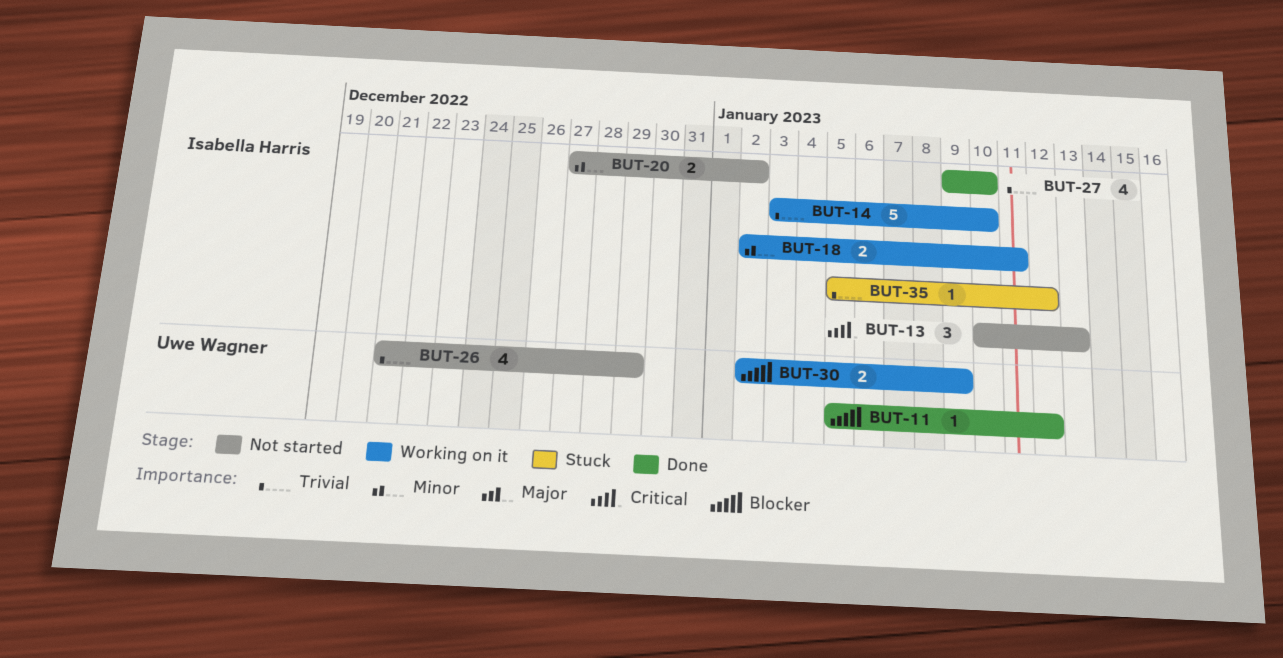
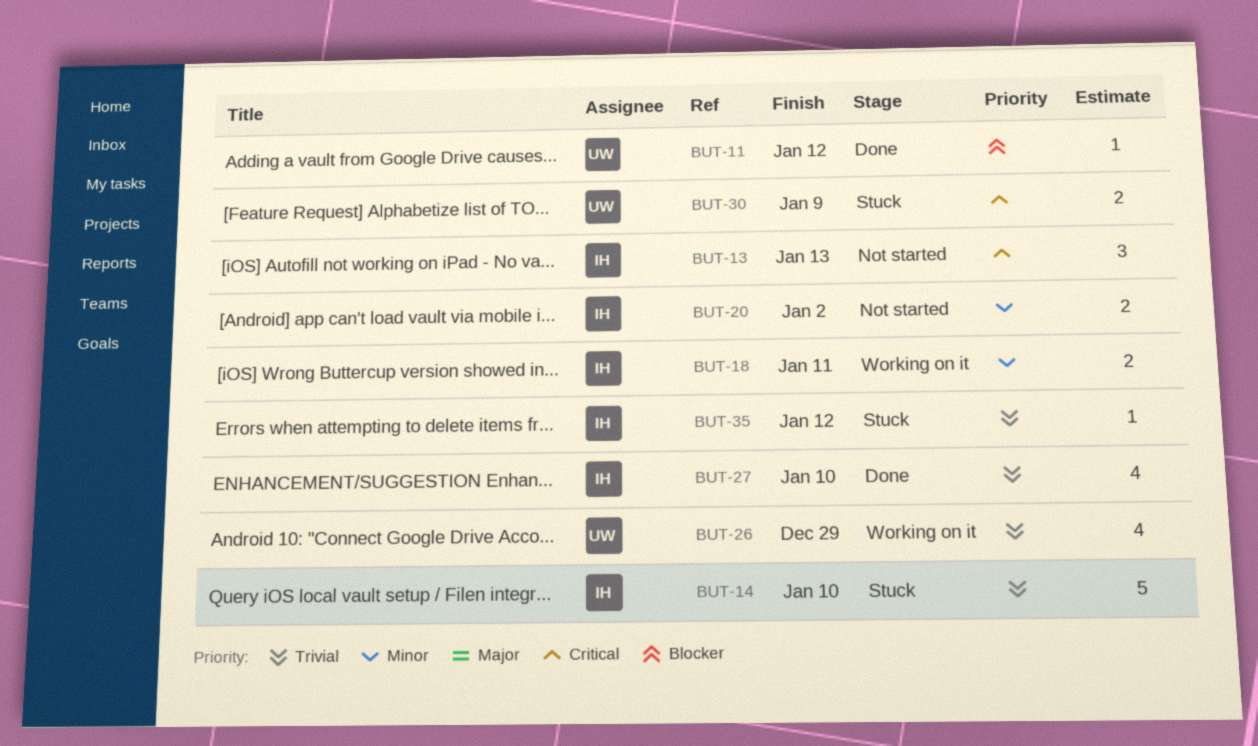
BUT-14, status: Working on it -> Stuck
BUT-26, status: Not started -> Working on it
BUT-30, status: Working on it -> Stuck
BUT-30, priority: Blocker -> Critical

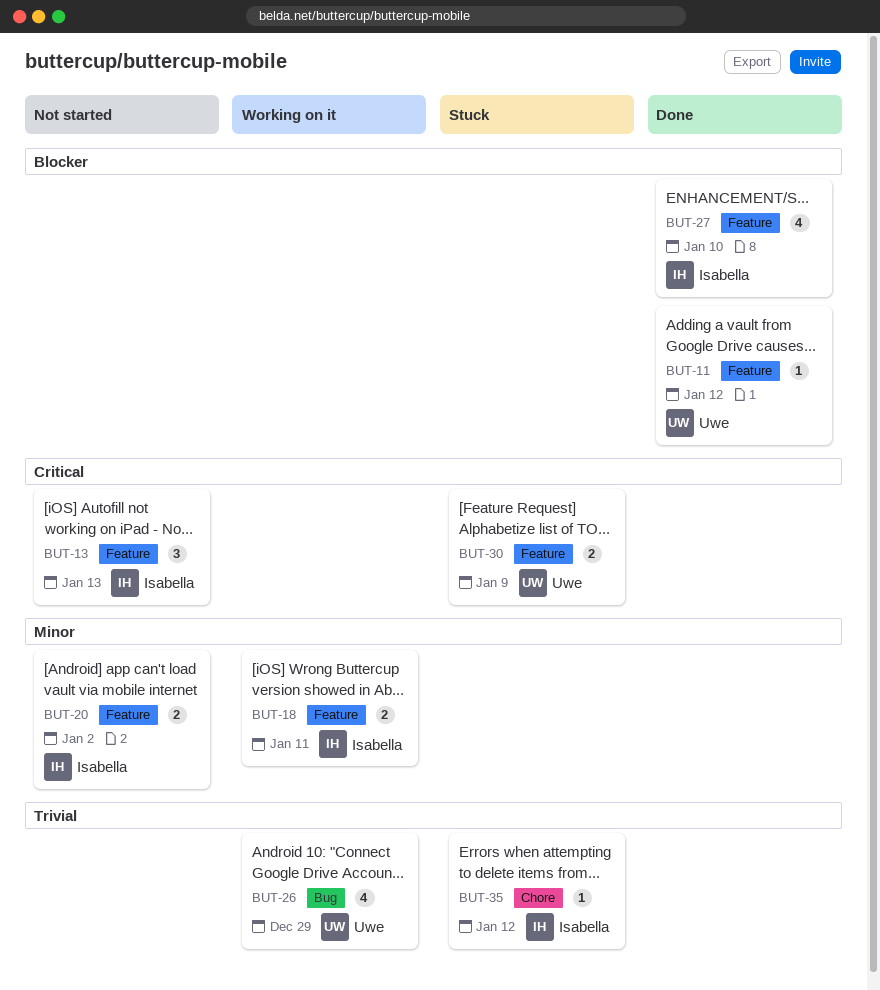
BUT-14: present -> none
BUT-27, priority: Trivial -> Blocker

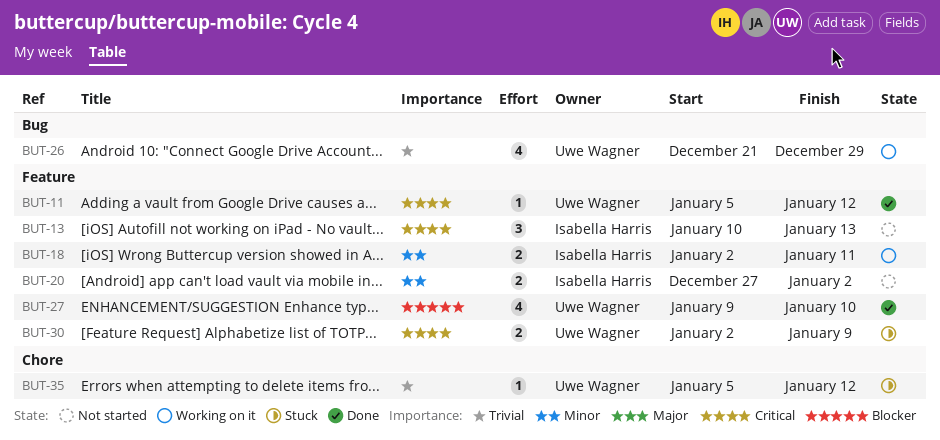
BUT-11, priority: Blocker -> Critical
BUT-27, owner: Isabella Harris -> Uwe Wagner
BUT-35, owner: Isabella Harris -> Uwe Wagner

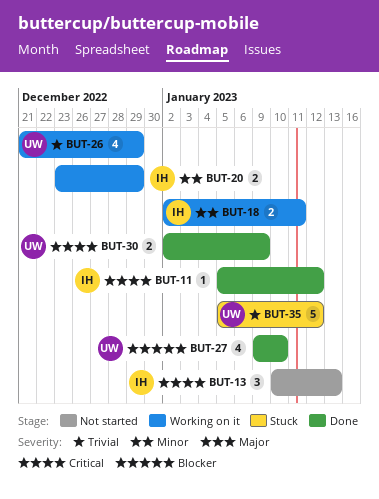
BUT-11, owner: Uwe Wagner -> Isabella Harris
BUT-20, status: Not started -> Working on it
BUT-20, start: Dec 27 -> Dec 23
BUT-20, due: Jan 2 -> Dec 29
BUT-30, status: Stuck -> Done
BUT-35, estimate: 1 -> 5

